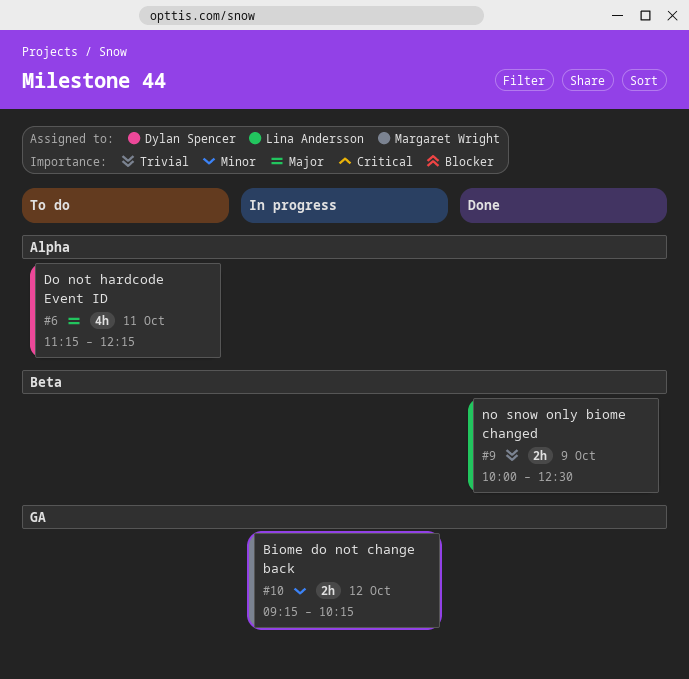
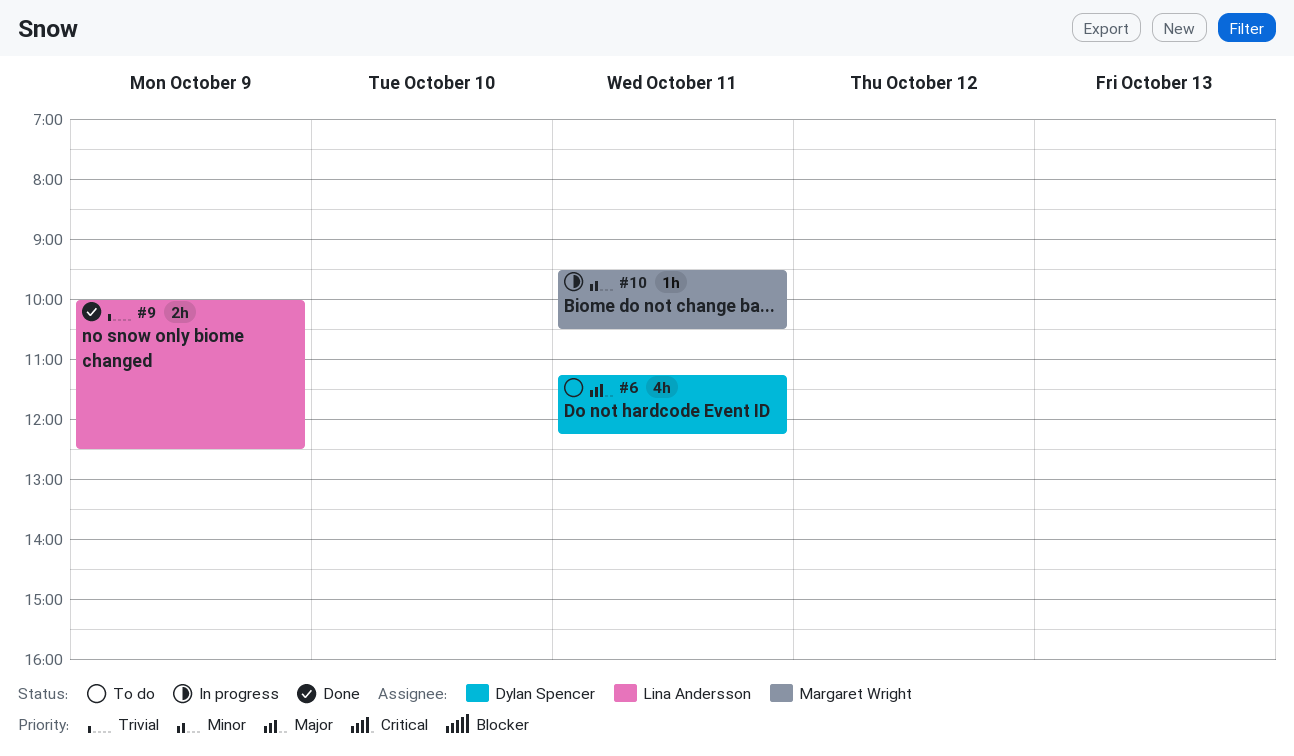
#10, estimate: 2h -> 1h
#10, day: Oct 12 -> Oct 11
#10, begins: 09:15 -> 09:30
#10, ends: 10:15 -> 10:30

